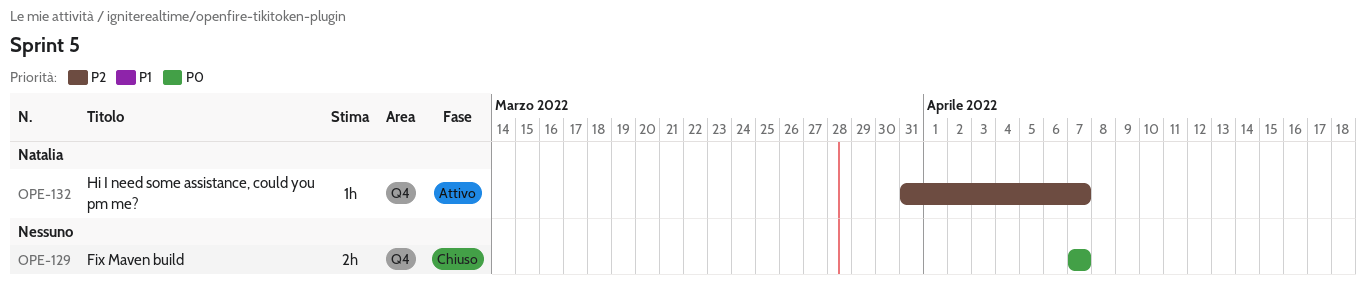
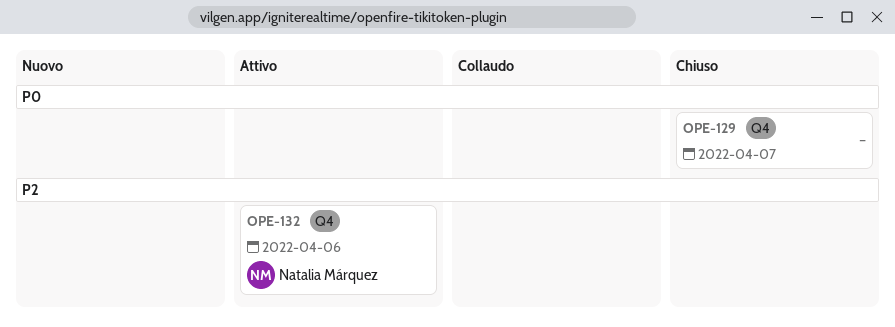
OPE-132, due: Apr 7 -> Apr 6

